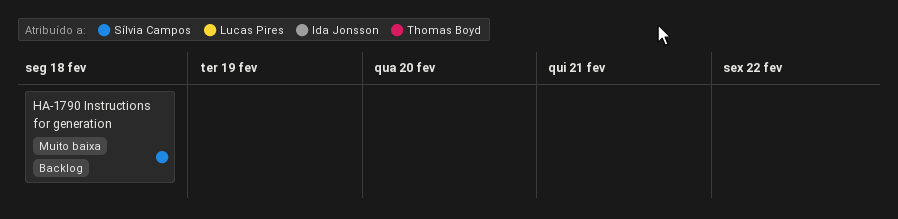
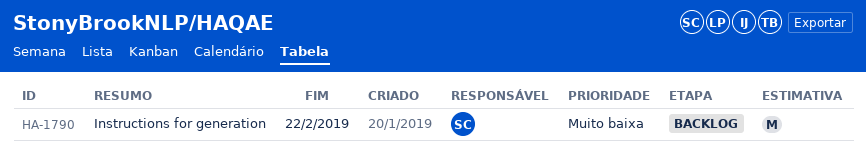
HA-1790, due: Feb 18 -> Feb 22

